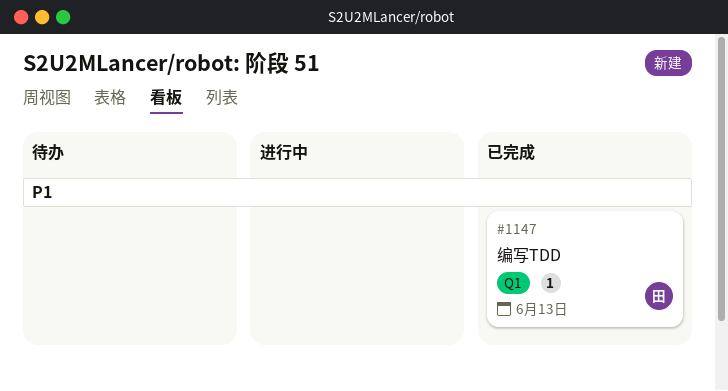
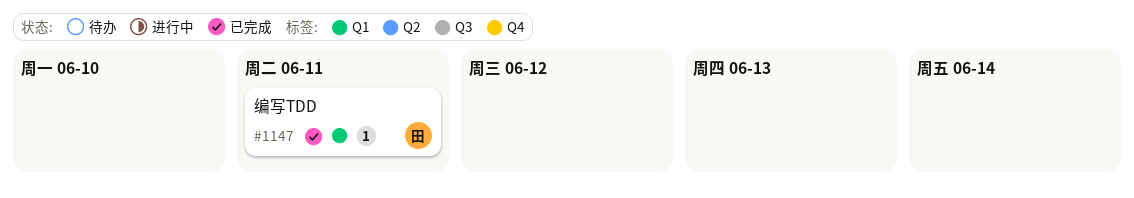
#1147, due: Jun 13 -> Jun 11

